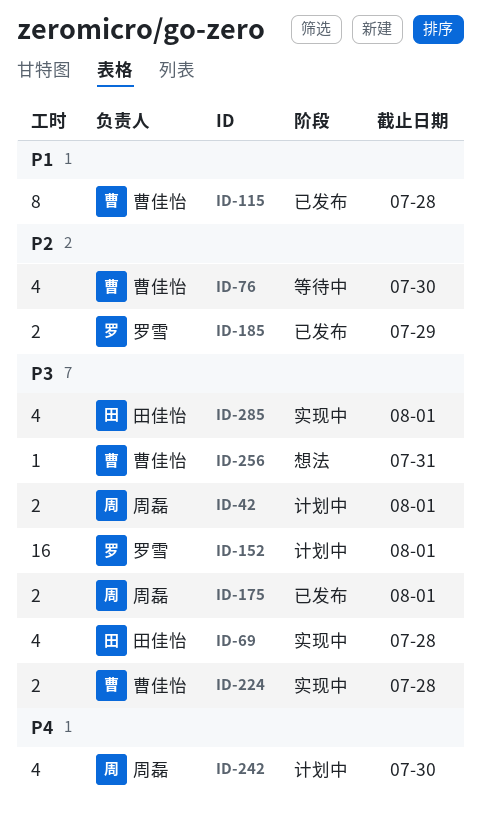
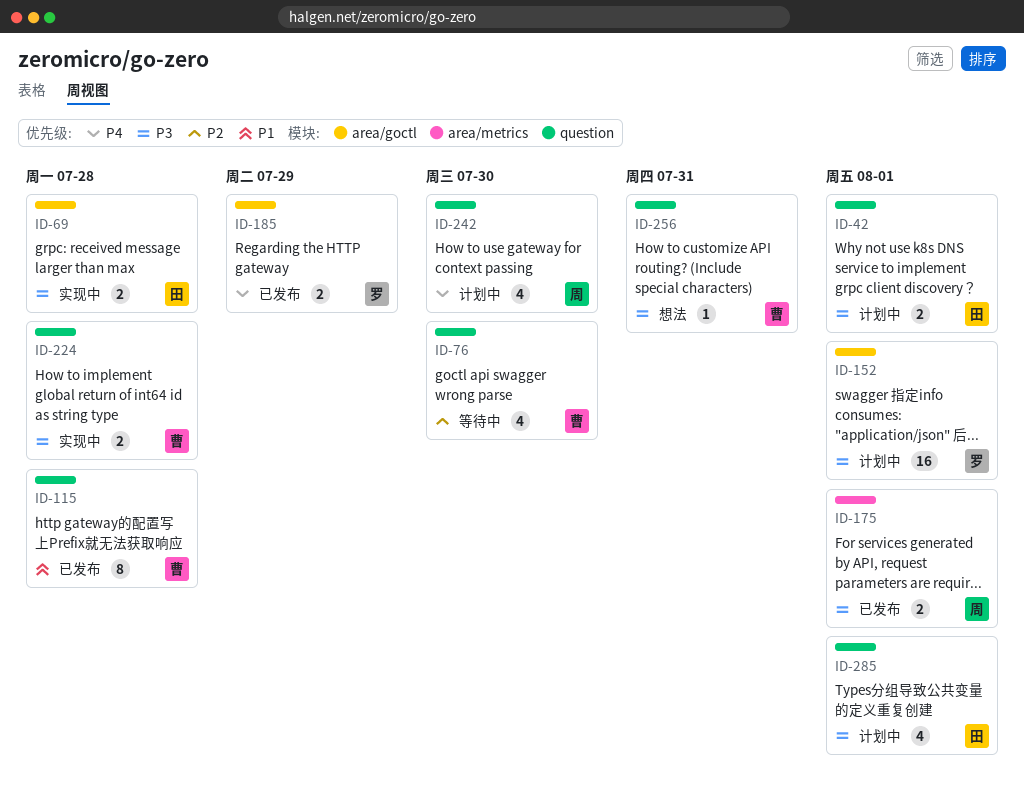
ID-42, owner: 周磊 -> 田佳怡
ID-69, estimate: 4 -> 2
ID-185, priority: P2 -> P4
ID-285, status: 实现中 -> 计划中

